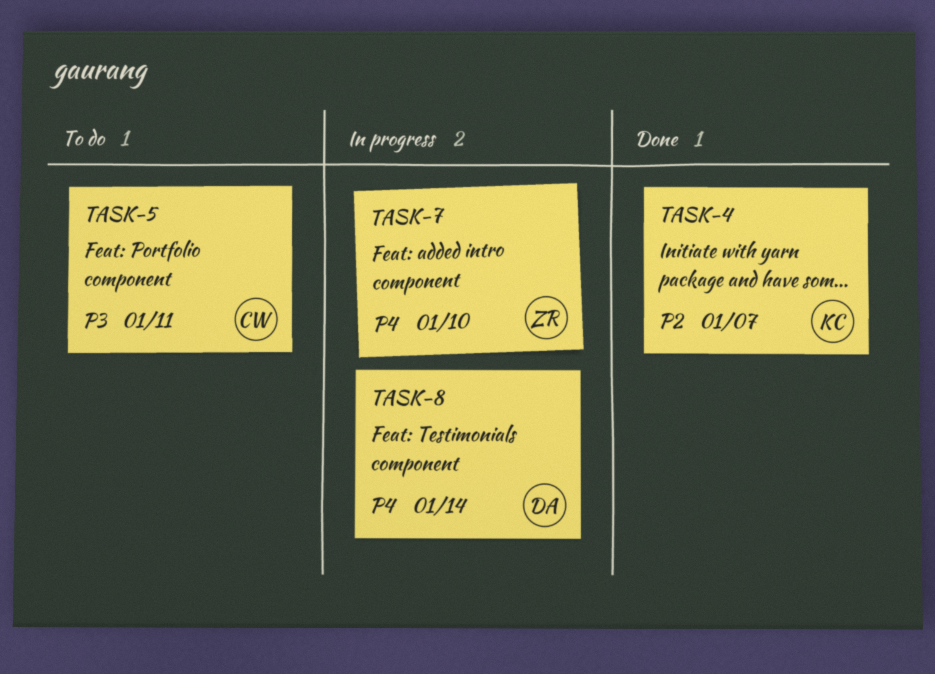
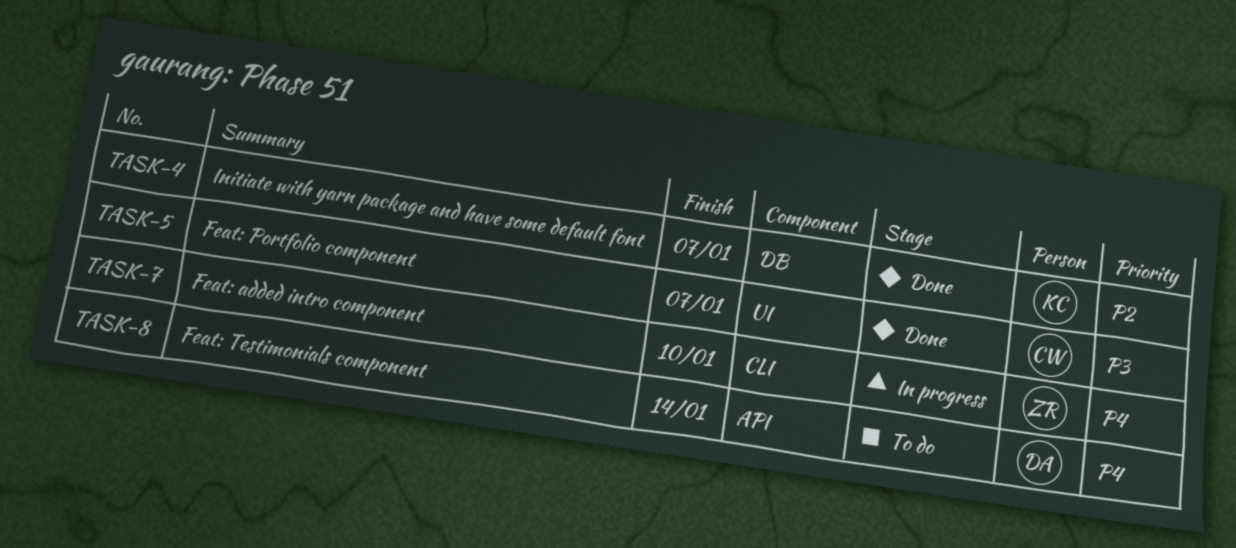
TASK-5, status: To do -> Done
TASK-5, due: Jan 11 -> Jan 7
TASK-8, status: In progress -> To do

